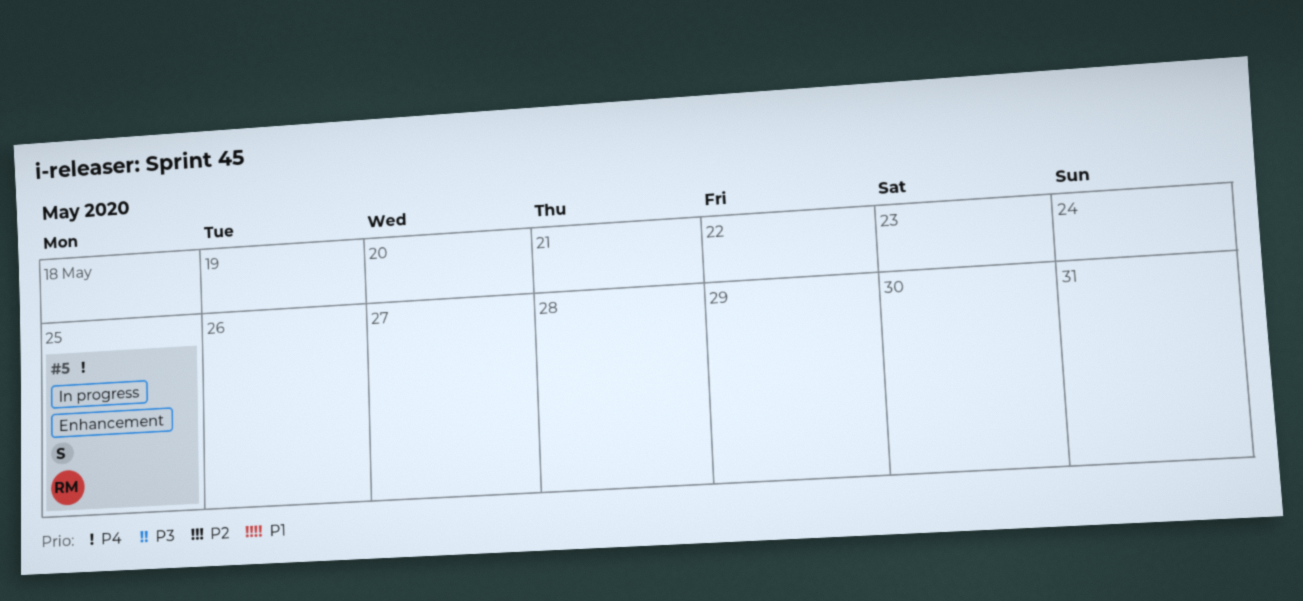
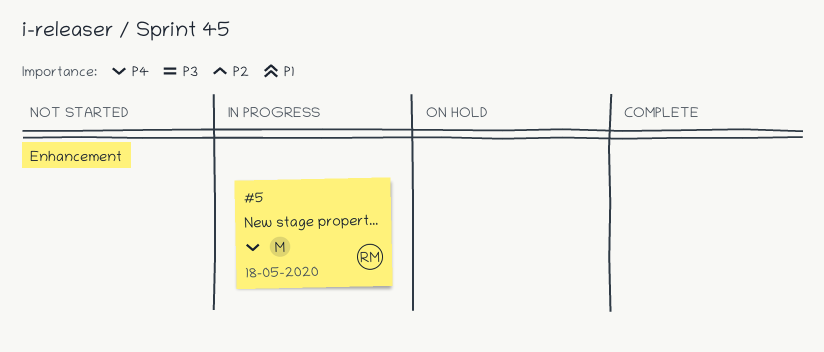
#5, estimate: S -> M
#5, due: May 25 -> May 18

